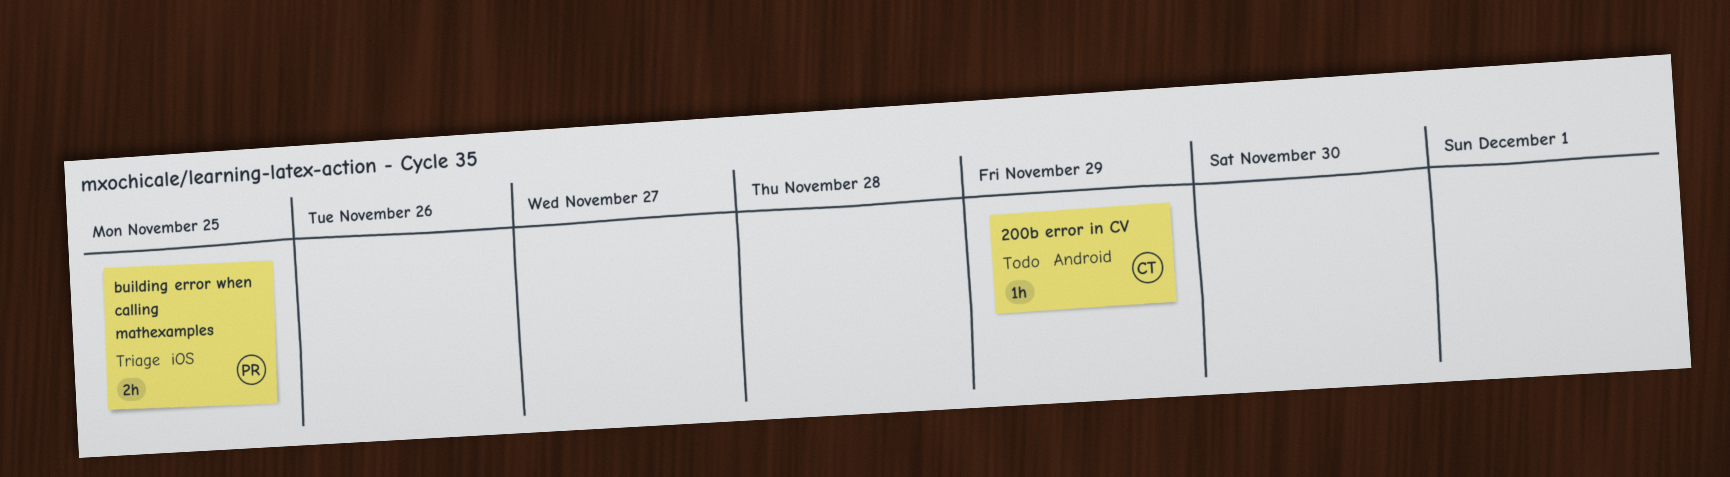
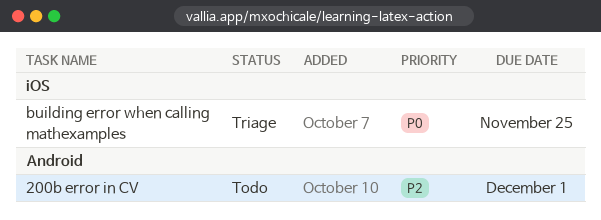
200b error in CV, due: Nov 29 -> Dec 1

